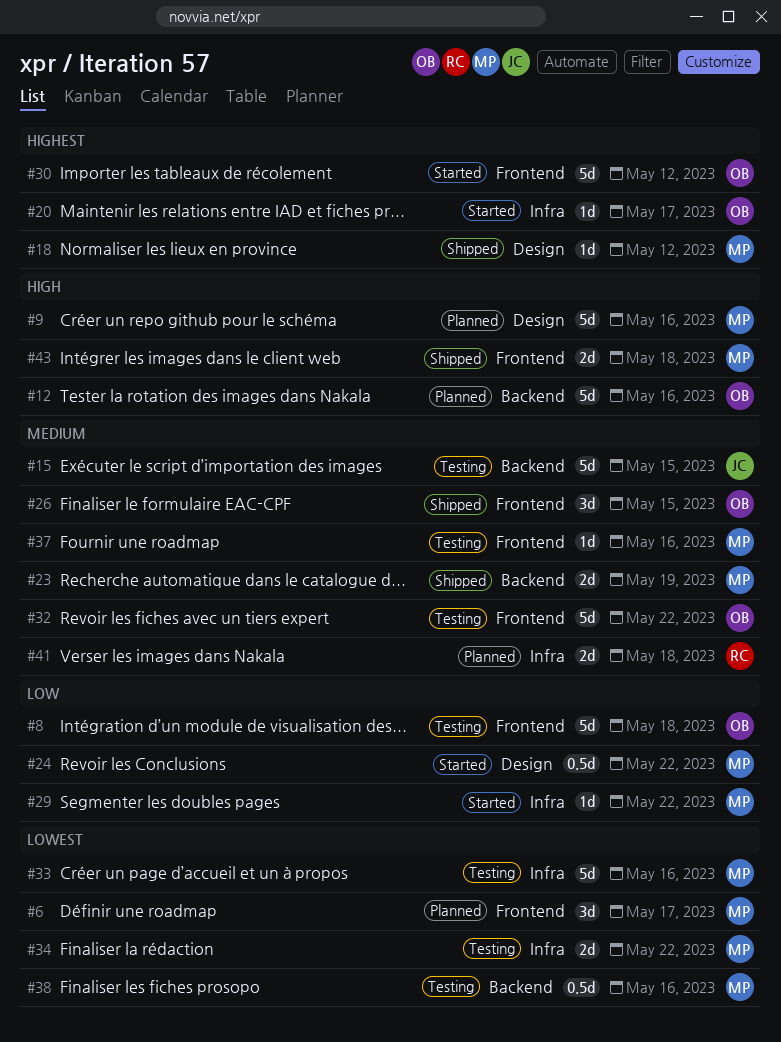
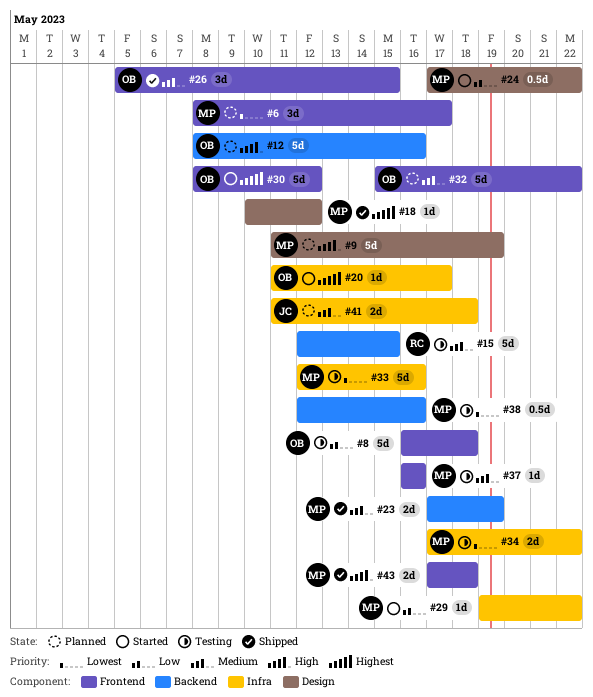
#9, due: May 16 -> May 19
#15, owner: JC -> RC
#32, status: Testing -> Planned
#41, owner: RC -> JC

